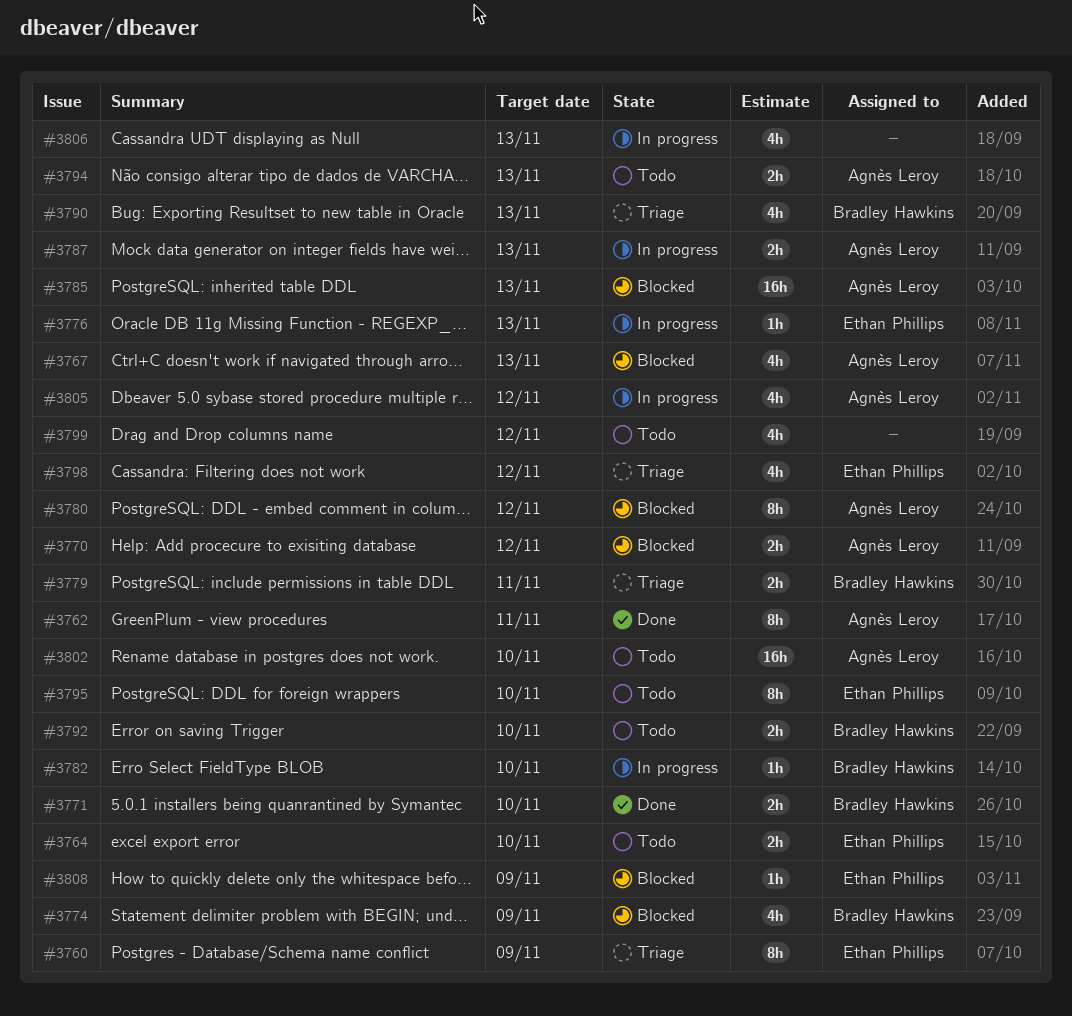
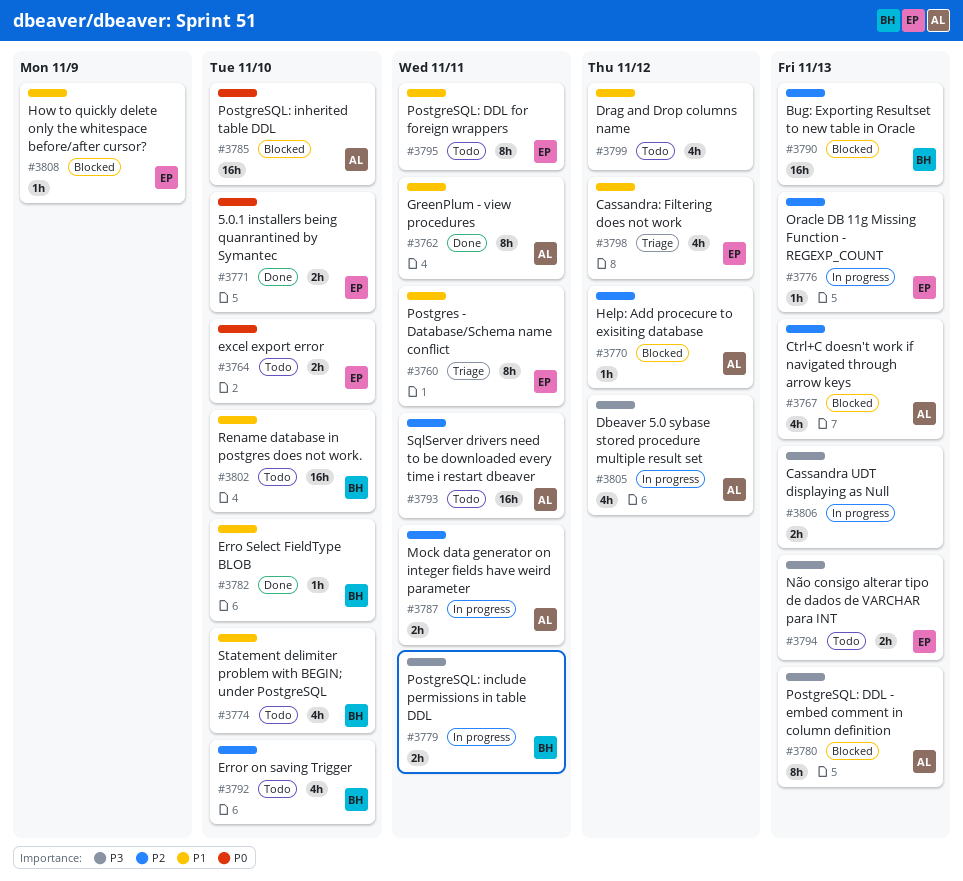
#3760, due: Nov 9 -> Nov 11
#3770, estimate: 2h -> 1h
#3771, owner: Bradley Hawkins -> Ethan Phillips
#3774, status: Blocked -> Todo
#3774, due: Nov 9 -> Nov 10
#3779, status: Triage -> In progress
#3780, due: Nov 12 -> Nov 13
#3782, status: In progress -> Done
#3785, due: Nov 13 -> Nov 10
#3787, due: Nov 13 -> Nov 11
#3790, status: Triage -> Blocked
#3790, estimate: 4h -> 16h
#3792, estimate: 2h -> 4h
#3793: none -> present
#3794, owner: Agnès Leroy -> Ethan Phillips
#3795, due: Nov 10 -> Nov 11
#3802, owner: Agnès Leroy -> Bradley Hawkins
#3806, estimate: 4h -> 2h

